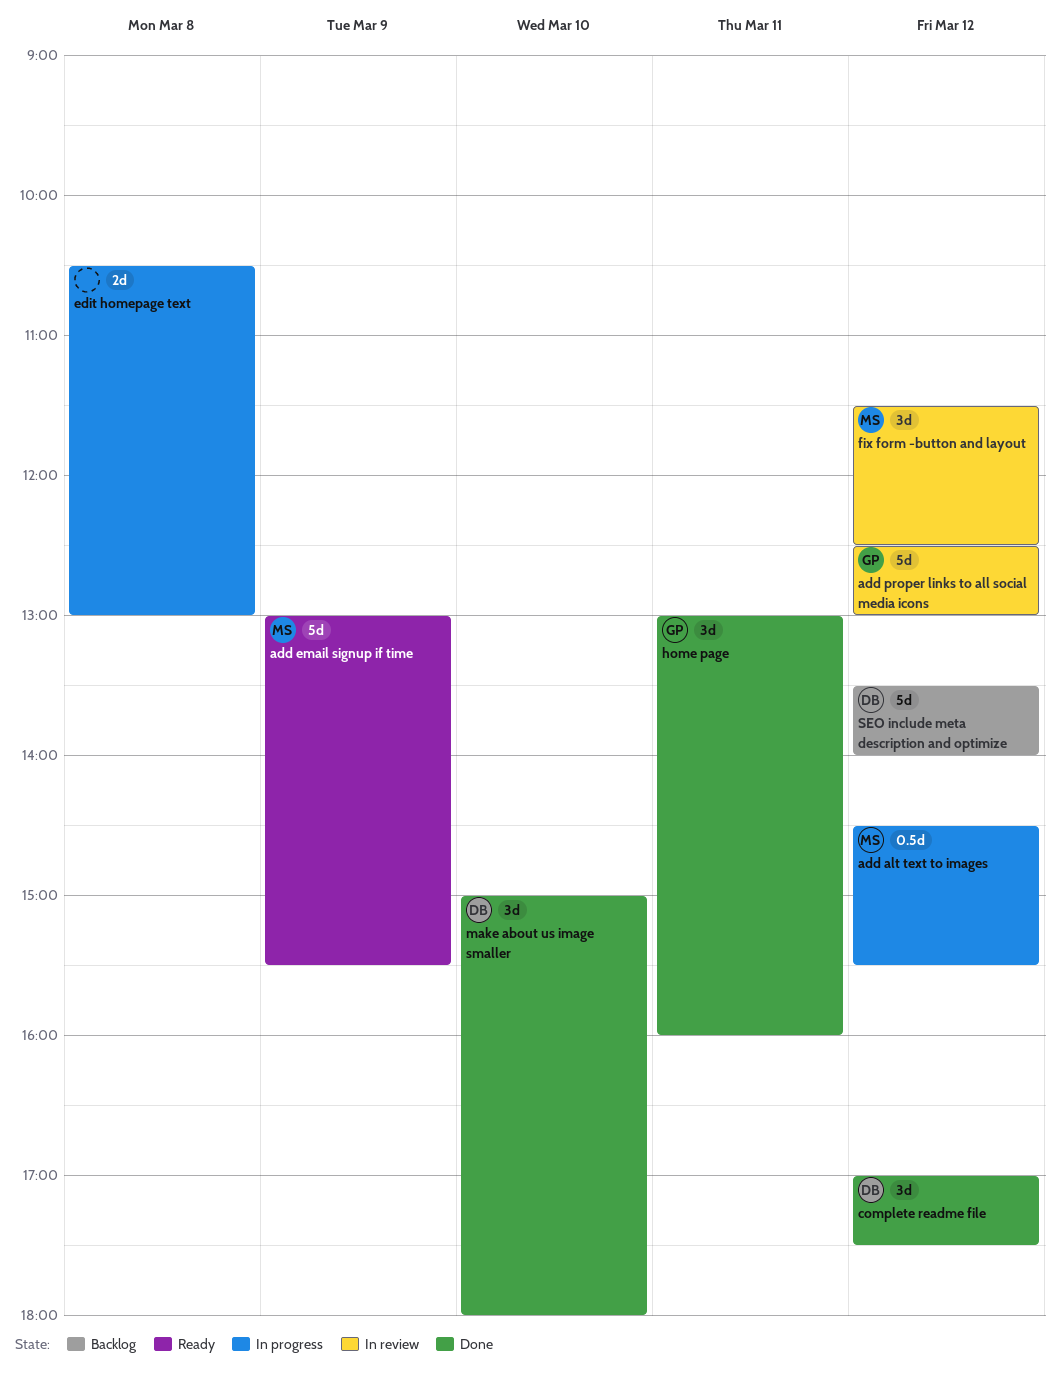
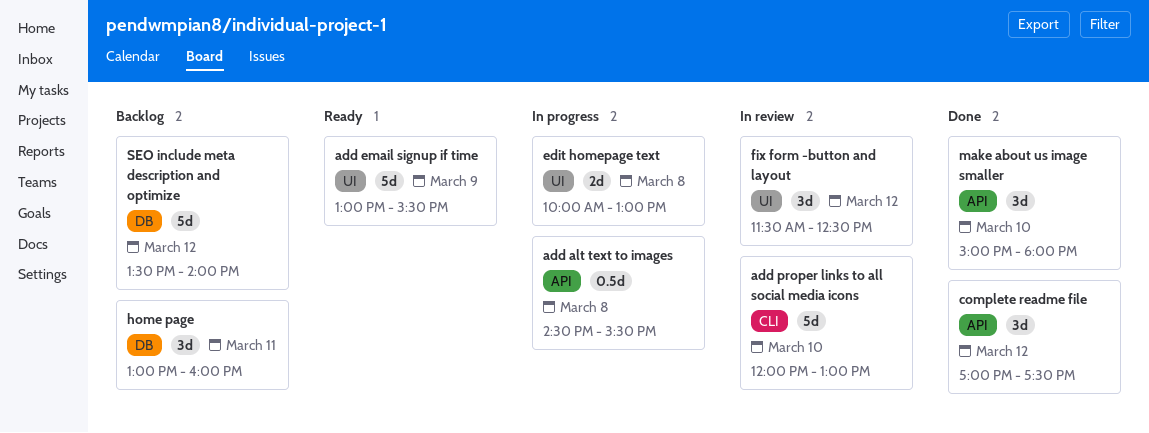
add alt text to images, day: Mar 12 -> Mar 8
add proper links to all social media icons, day: Mar 12 -> Mar 10
add proper links to all social media icons, begins: 12:30 -> 12:00
edit homepage text, begins: 10:30 -> 10:00
home page, status: Done -> Backlog

